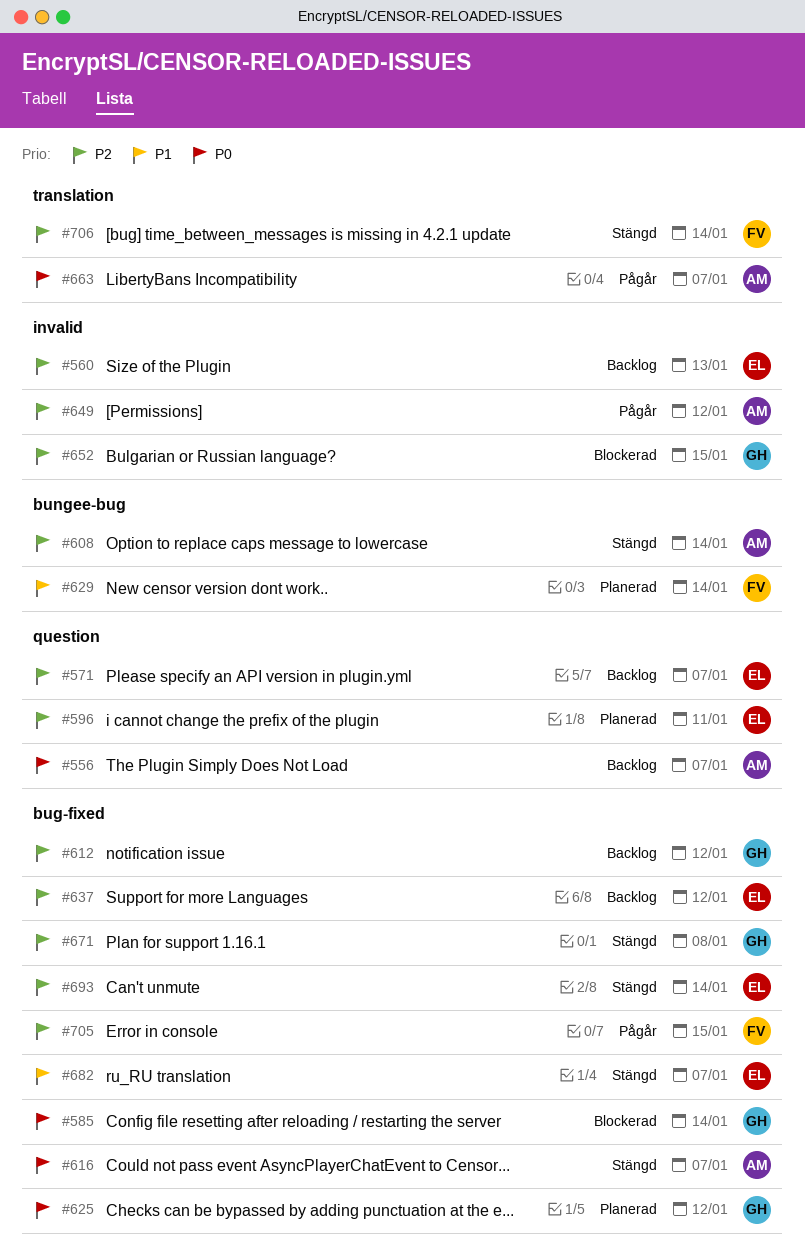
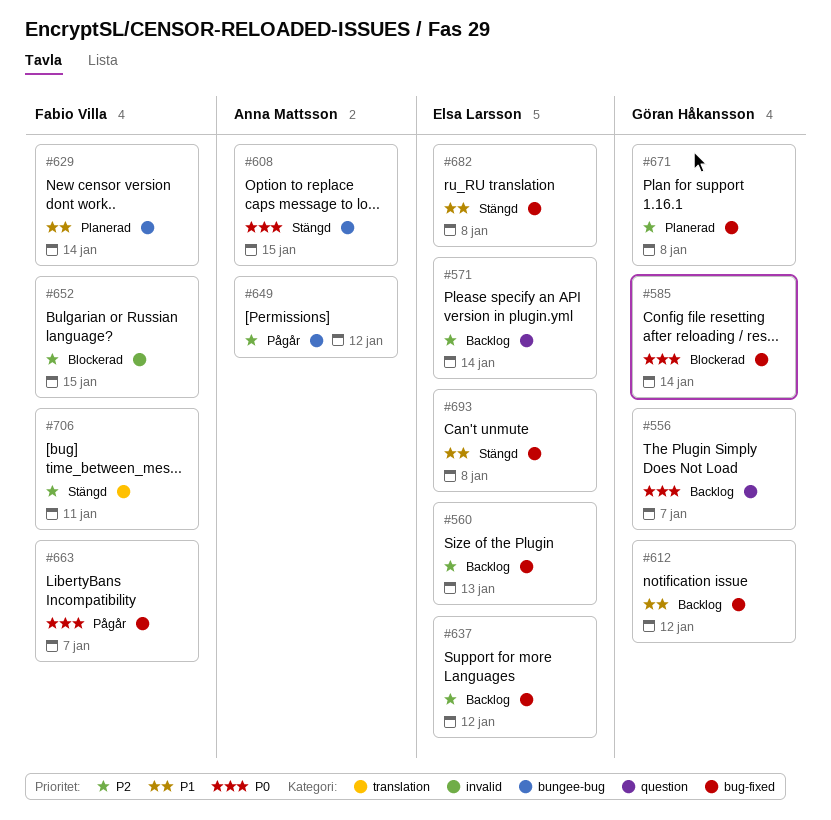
#556, owner: Anna Mattsson -> Göran Håkansson
#560, label: invalid -> bug-fixed
#571, due: Jan 7 -> Jan 14
#596: present -> none
#608, priority: P2 -> P0
#608, due: Jan 14 -> Jan 15
#612, priority: P2 -> P1
#616: present -> none
#625: present -> none
#649, label: invalid -> bungee-bug
#652, owner: Göran Håkansson -> Fabio Villa
#663, owner: Anna Mattsson -> Fabio Villa
#663, label: translation -> bug-fixed
#671, status: Stängd -> Planerad
#682, due: Jan 7 -> Jan 8
#693, priority: P2 -> P1
#693, due: Jan 14 -> Jan 8
#705: present -> none
#706, due: Jan 14 -> Jan 11

